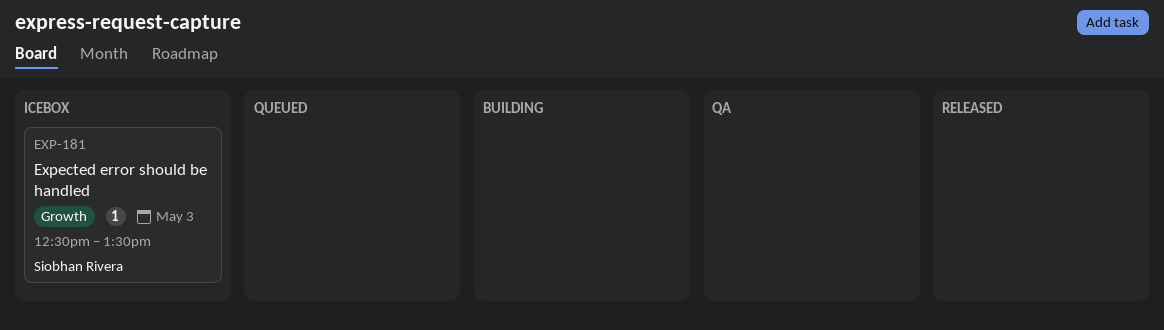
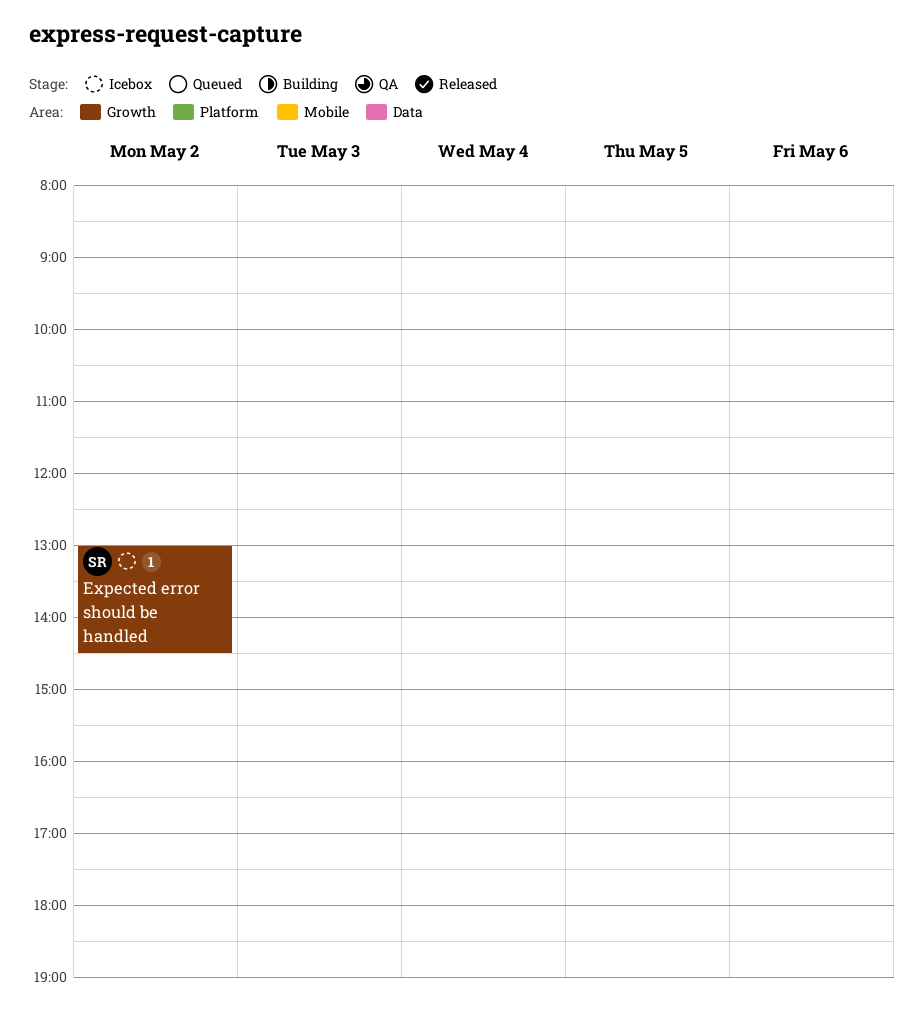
Expected error should be handled, day: May 3 -> May 2
Expected error should be handled, begins: 12:30 -> 13:00
Expected error should be handled, ends: 13:30 -> 14:30

